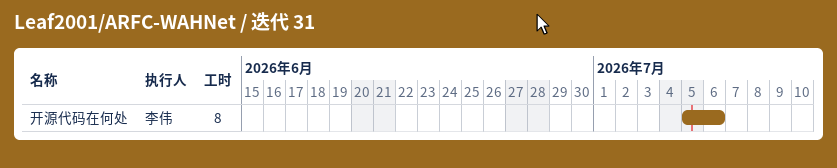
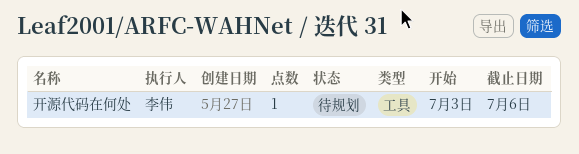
开源代码在何处, estimate: 8 -> 1
开源代码在何处, start: Jul 5 -> Jul 3

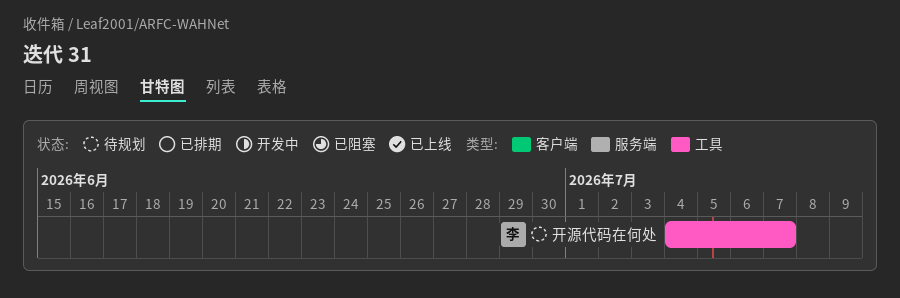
开源代码在何处, start: Jul 3 -> Jul 4
开源代码在何处, due: Jul 6 -> Jul 7

